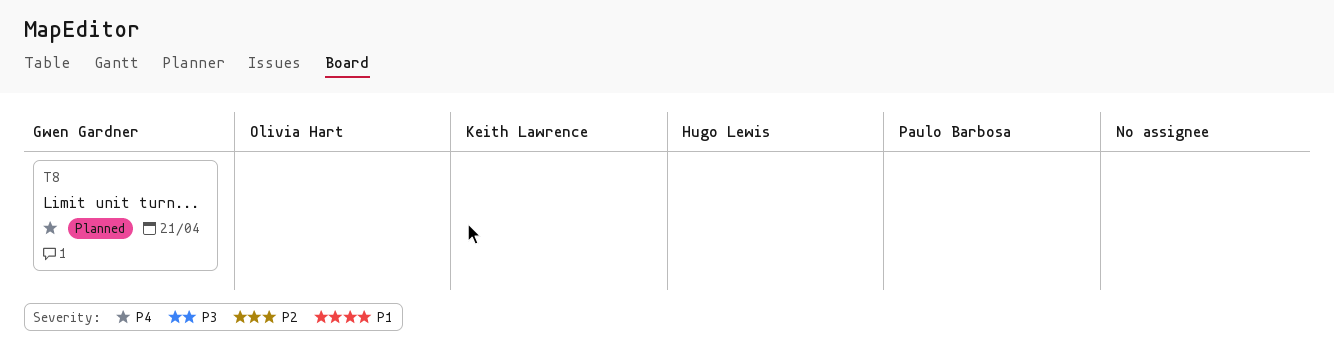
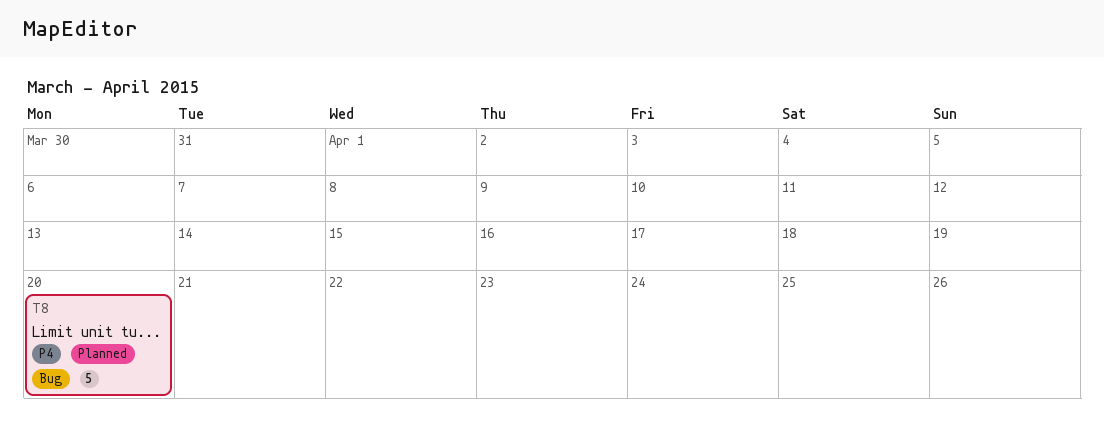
T8, due: Apr 21 -> Apr 20

